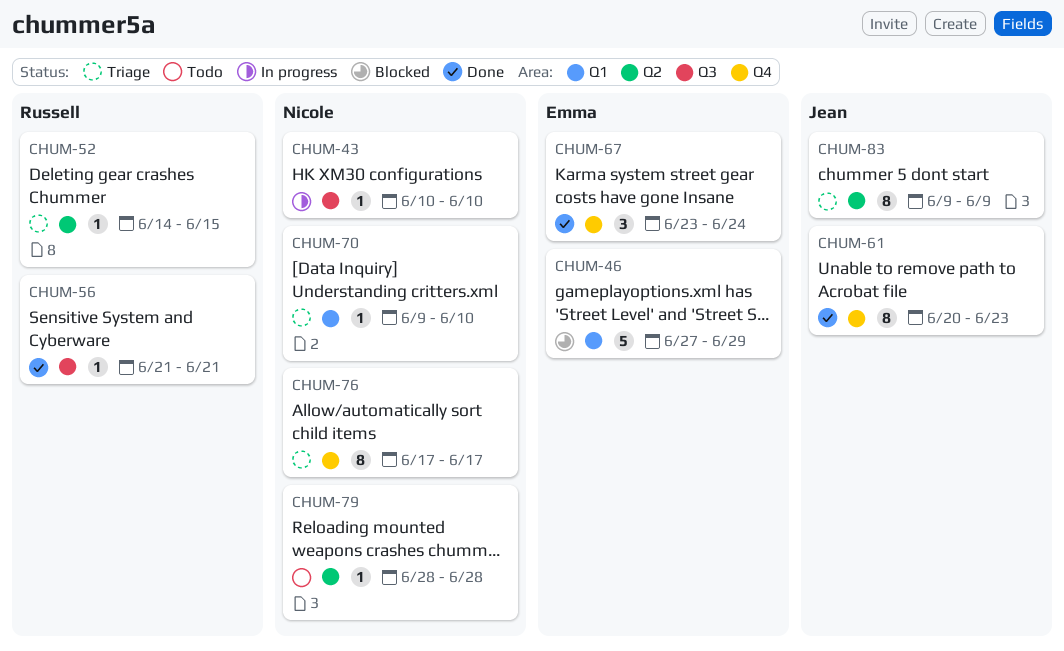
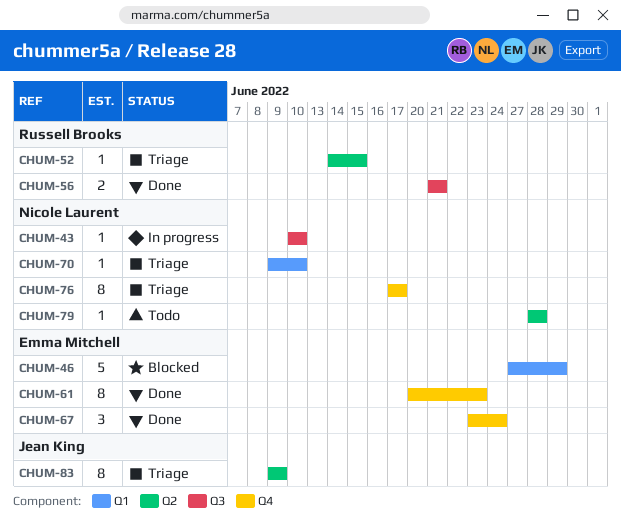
CHUM-56, estimate: 1 -> 2
CHUM-61, owner: Jean King -> Emma Mitchell

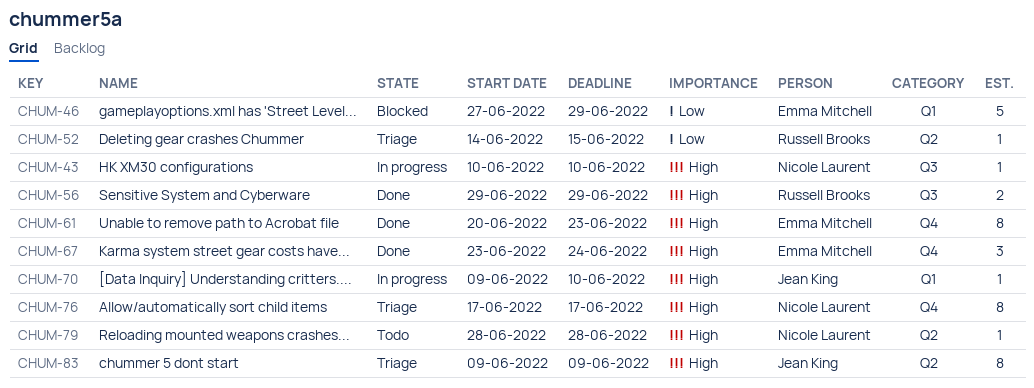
CHUM-56, start: Jun 21 -> Jun 29
CHUM-56, due: Jun 21 -> Jun 29
CHUM-70, status: Triage -> In progress
CHUM-70, owner: Nicole Laurent -> Jean King

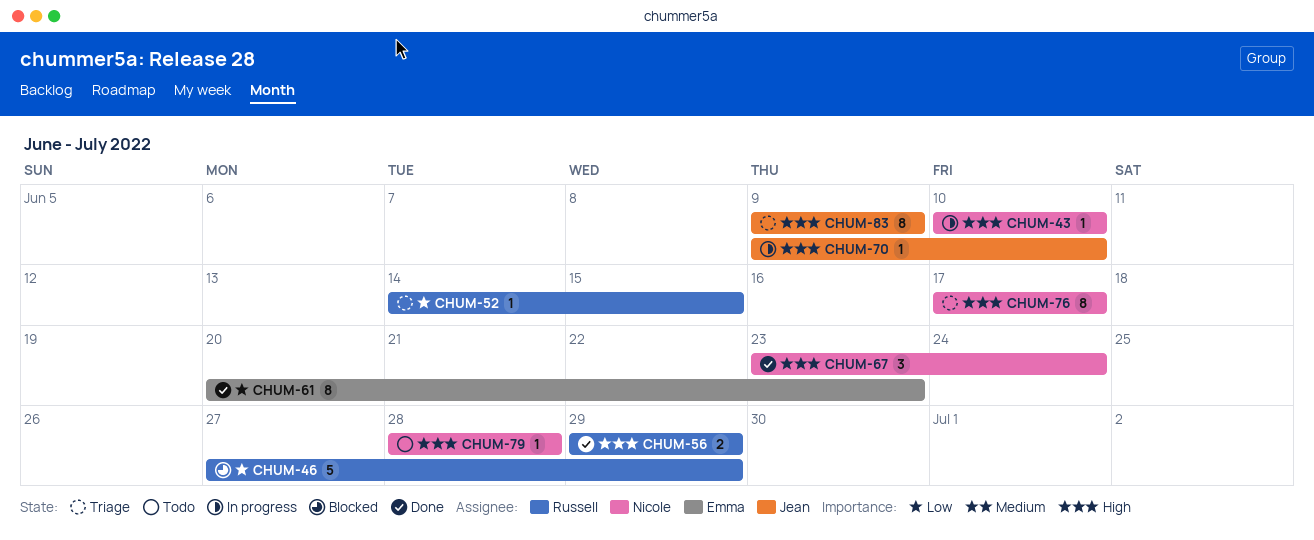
CHUM-46, owner: Emma Mitchell -> Russell Brooks
CHUM-61, priority: High -> Low
CHUM-67, owner: Emma Mitchell -> Nicole Laurent

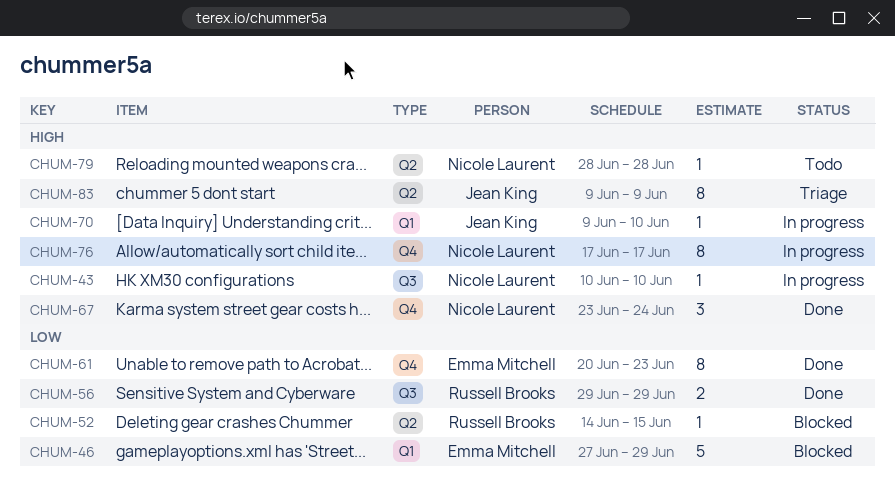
CHUM-46, owner: Russell Brooks -> Emma Mitchell
CHUM-52, status: Triage -> Blocked
CHUM-56, priority: High -> Low
CHUM-76, status: Triage -> In progress

